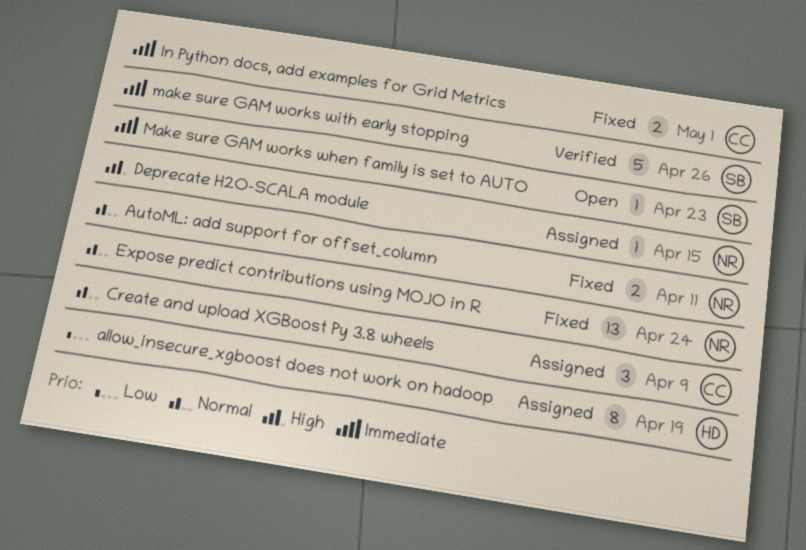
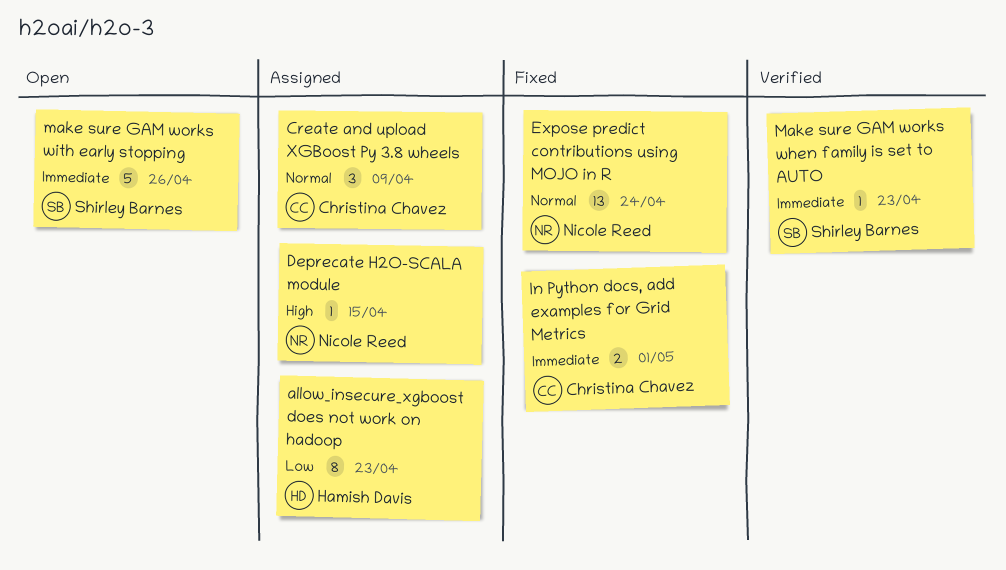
allow_insecure_xgboost does not work on hadoop, due: Apr 19 -> Apr 23
AutoML: add support for offset_column: present -> none
Make sure GAM works when family is set to AUTO, status: Open -> Verified
make sure GAM works with early stopping, status: Verified -> Open

